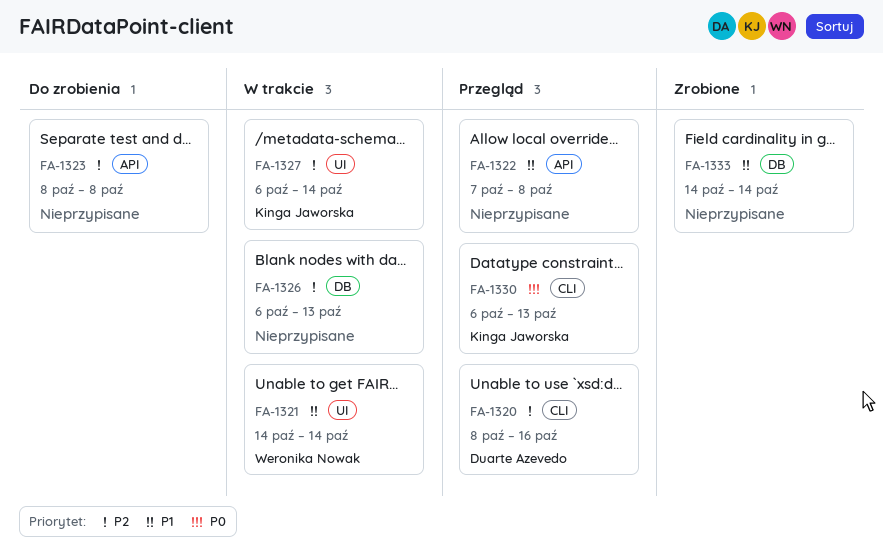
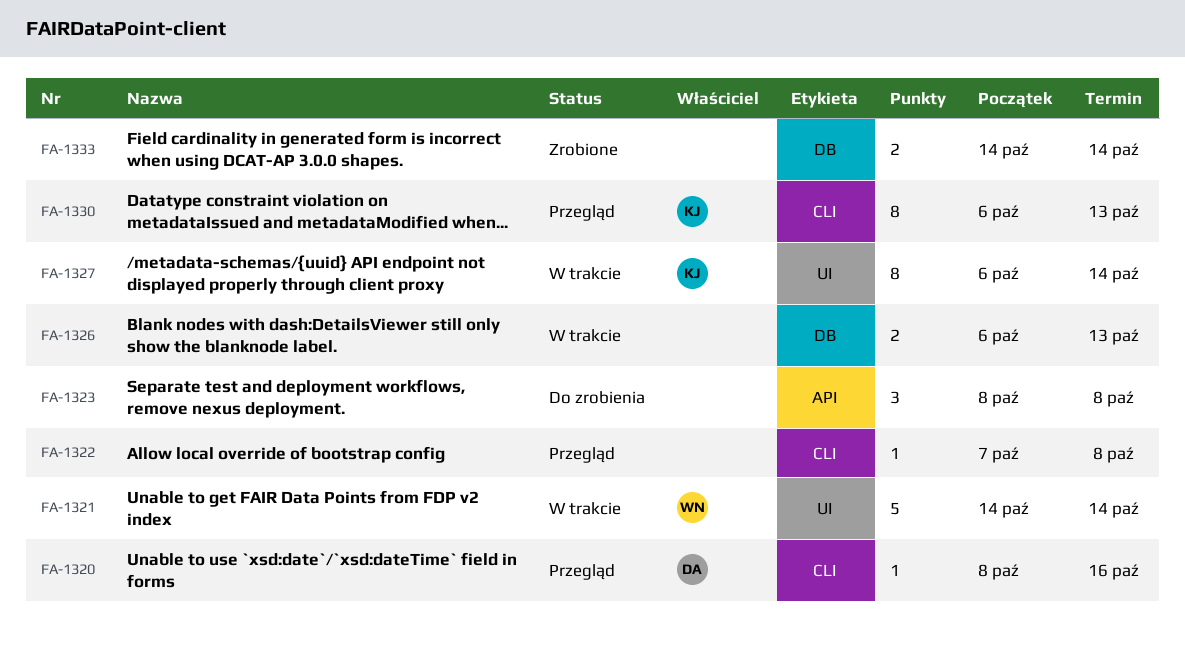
FA-1322, label: API -> CLI

